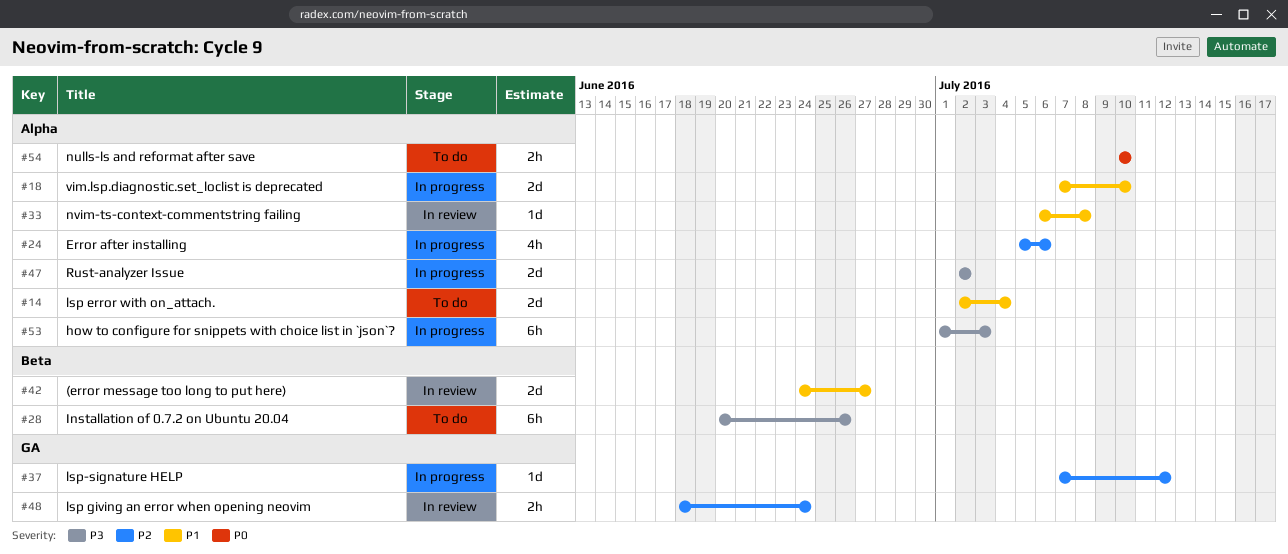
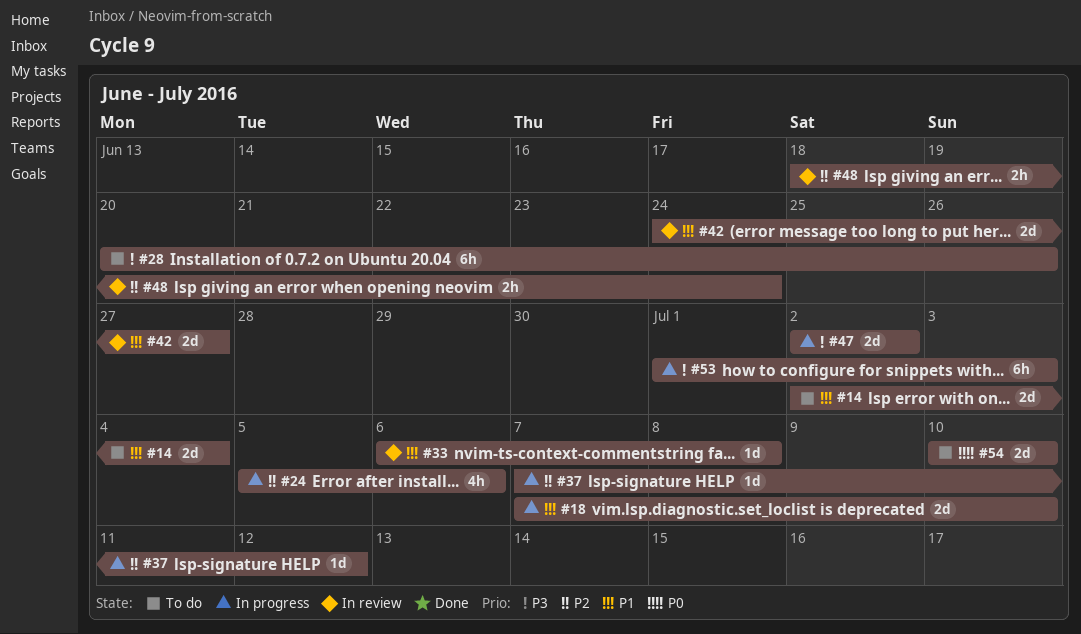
#54, estimate: 2h -> 2d

